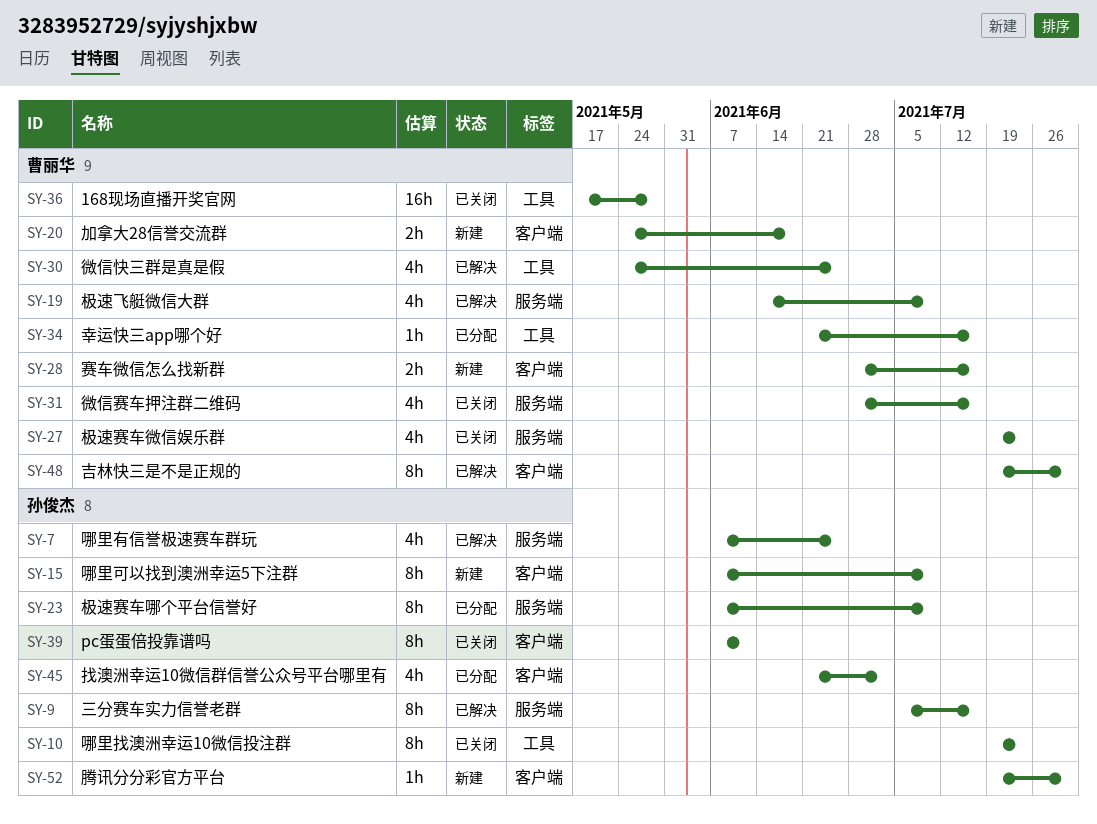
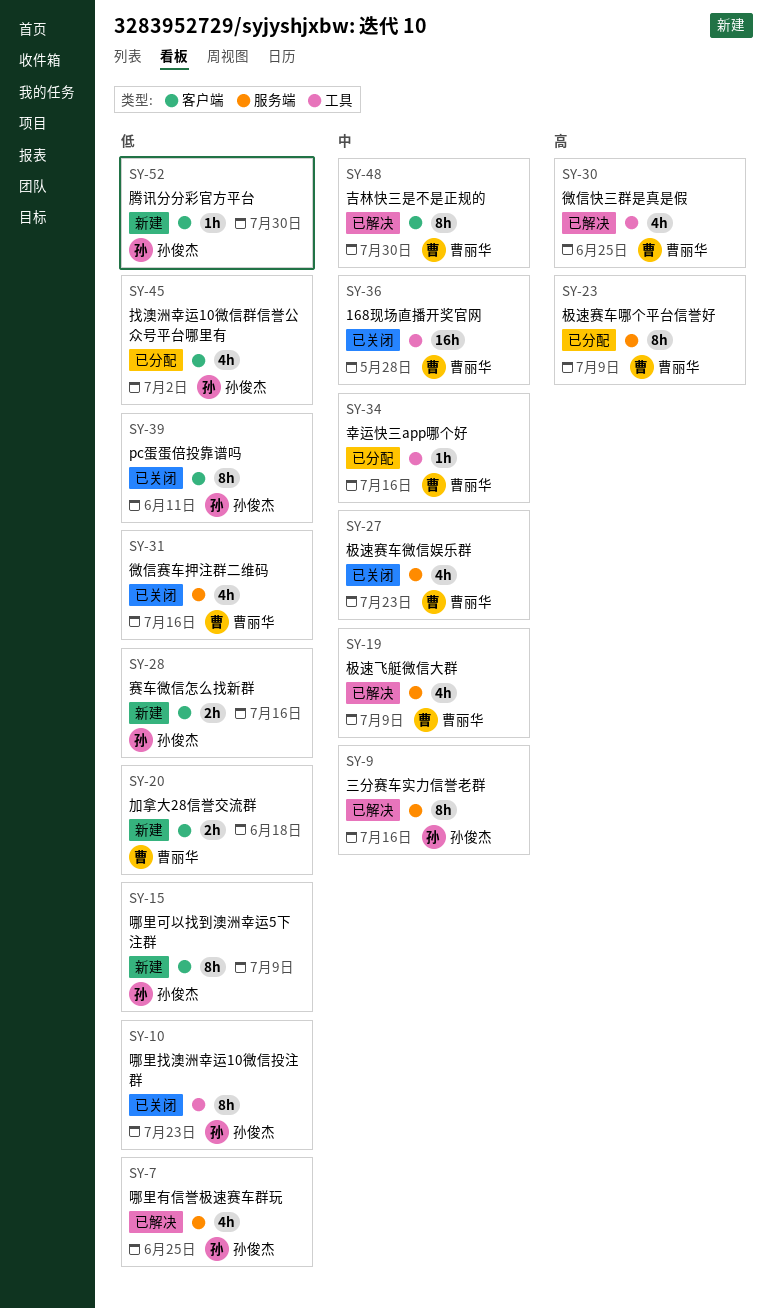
SY-23, owner: 孙俊杰 -> 曹丽华
SY-28, owner: 曹丽华 -> 孙俊杰

